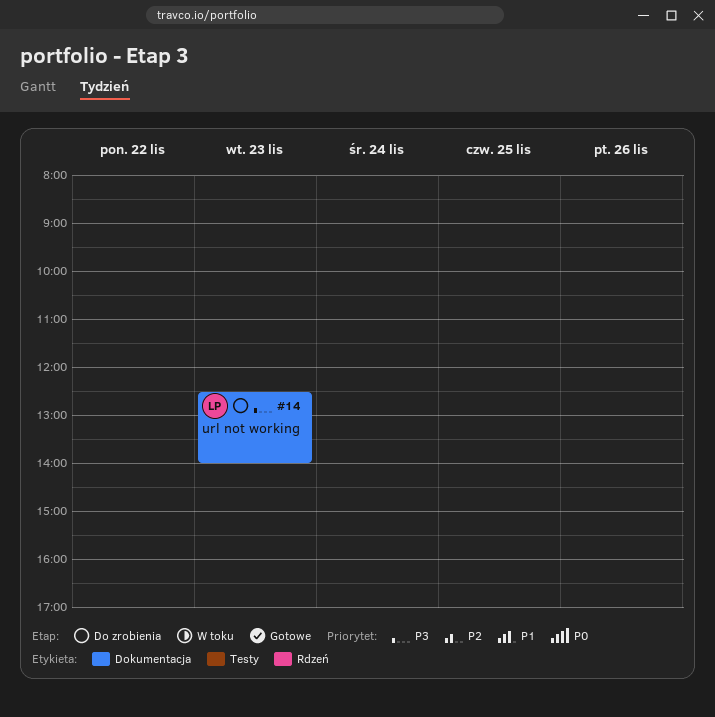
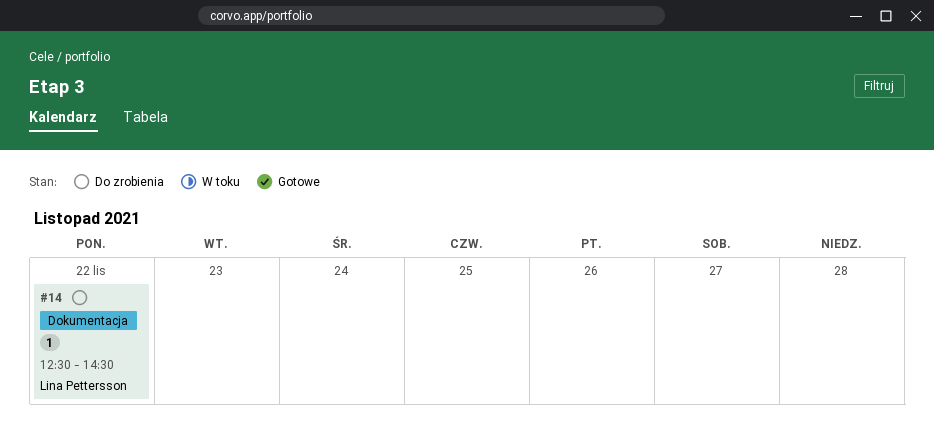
#14, day: Nov 23 -> Nov 22
#14, ends: 14:00 -> 14:30

